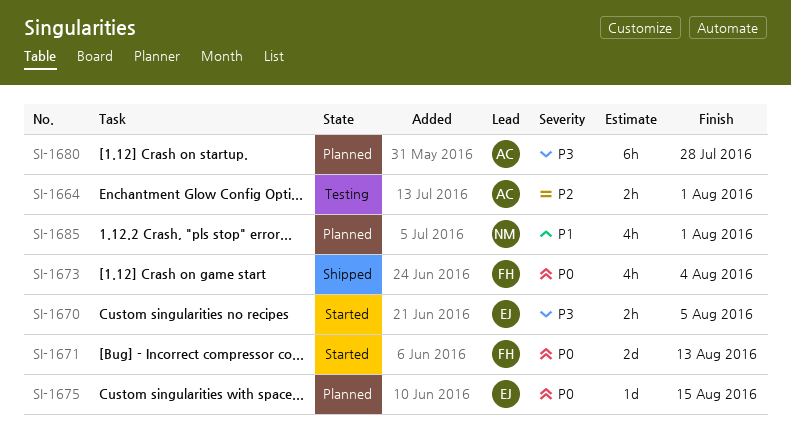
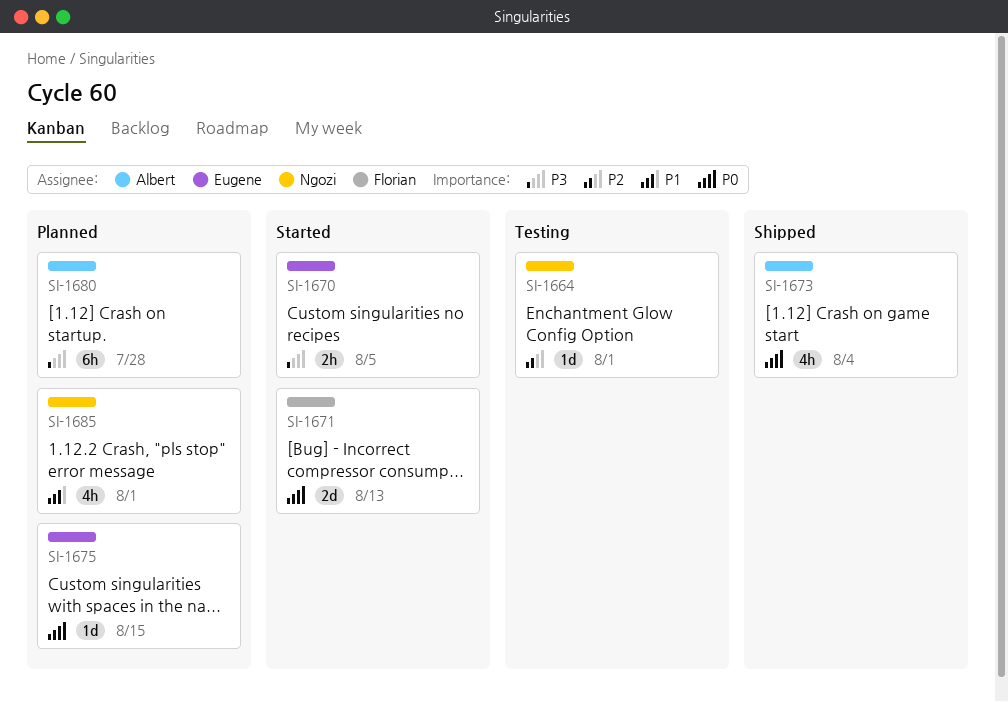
SI-1664, owner: Albert -> Ngozi
SI-1664, estimate: 2h -> 1d
SI-1673, owner: Florian -> Albert

